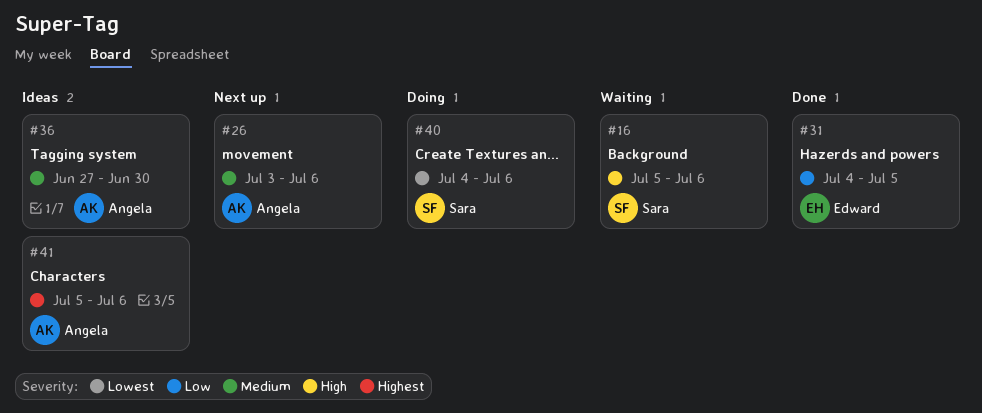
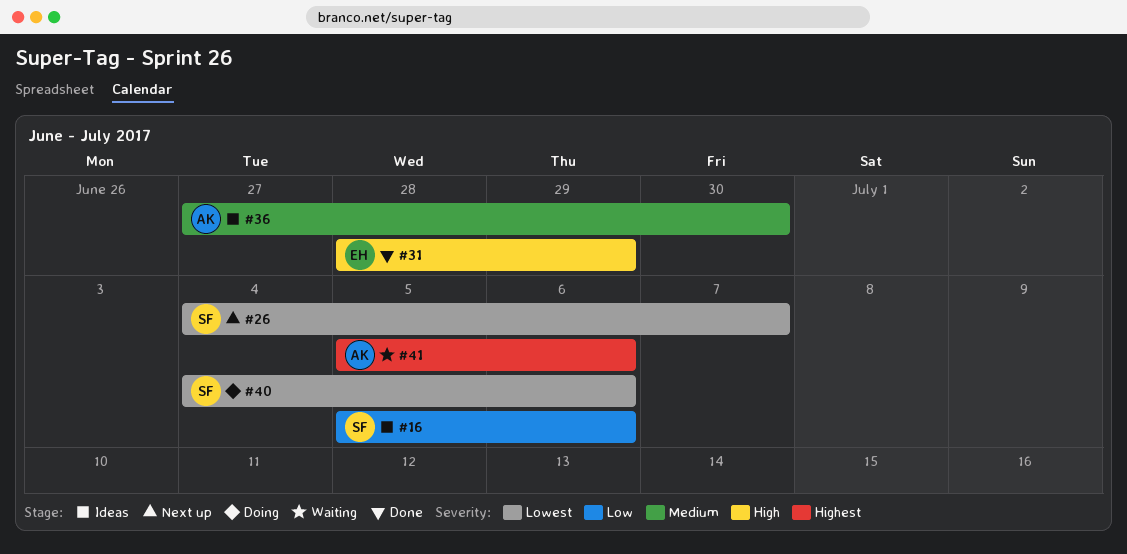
#16, status: Waiting -> Ideas
#16, priority: High -> Low
#26, owner: Angela -> Sara
#26, priority: Medium -> Lowest
#26, start: Jul 3 -> Jul 4
#26, due: Jul 6 -> Jul 7
#31, priority: Low -> High
#31, start: Jul 4 -> Jun 28
#31, due: Jul 5 -> Jun 29
#41, status: Ideas -> Waiting

